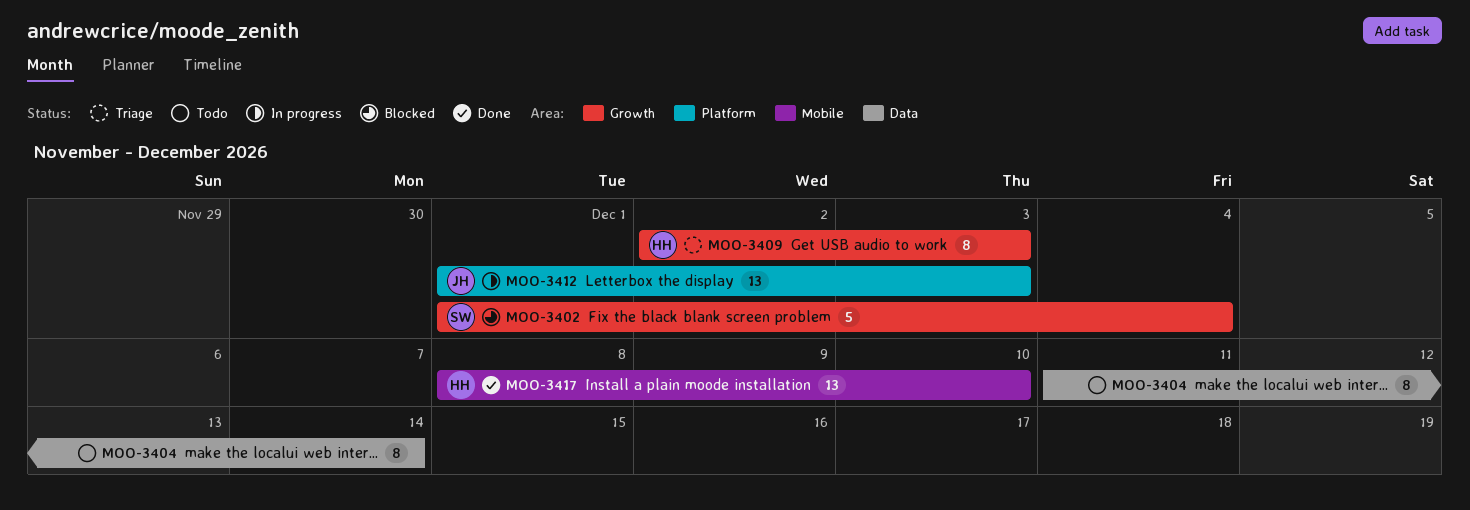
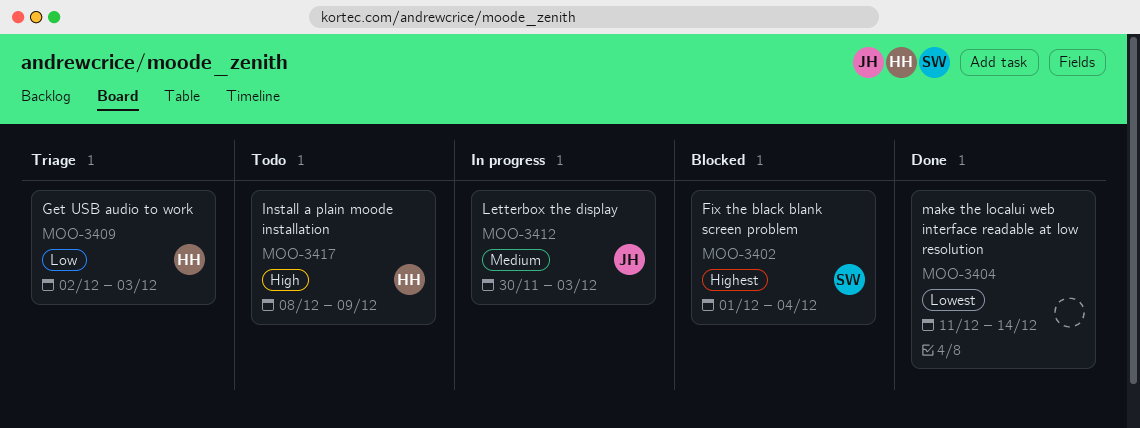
MOO-3404, status: Todo -> Done
MOO-3412, start: Dec 1 -> Nov 30
MOO-3417, status: Done -> Todo
MOO-3417, due: Dec 10 -> Dec 9

